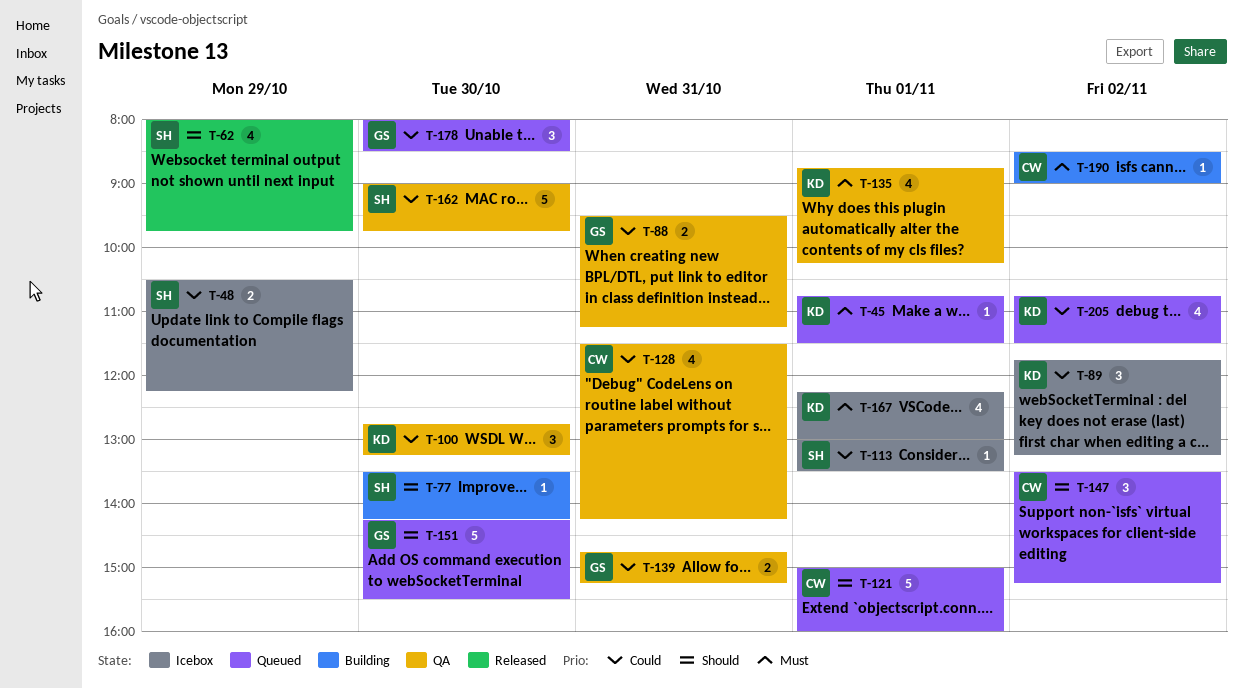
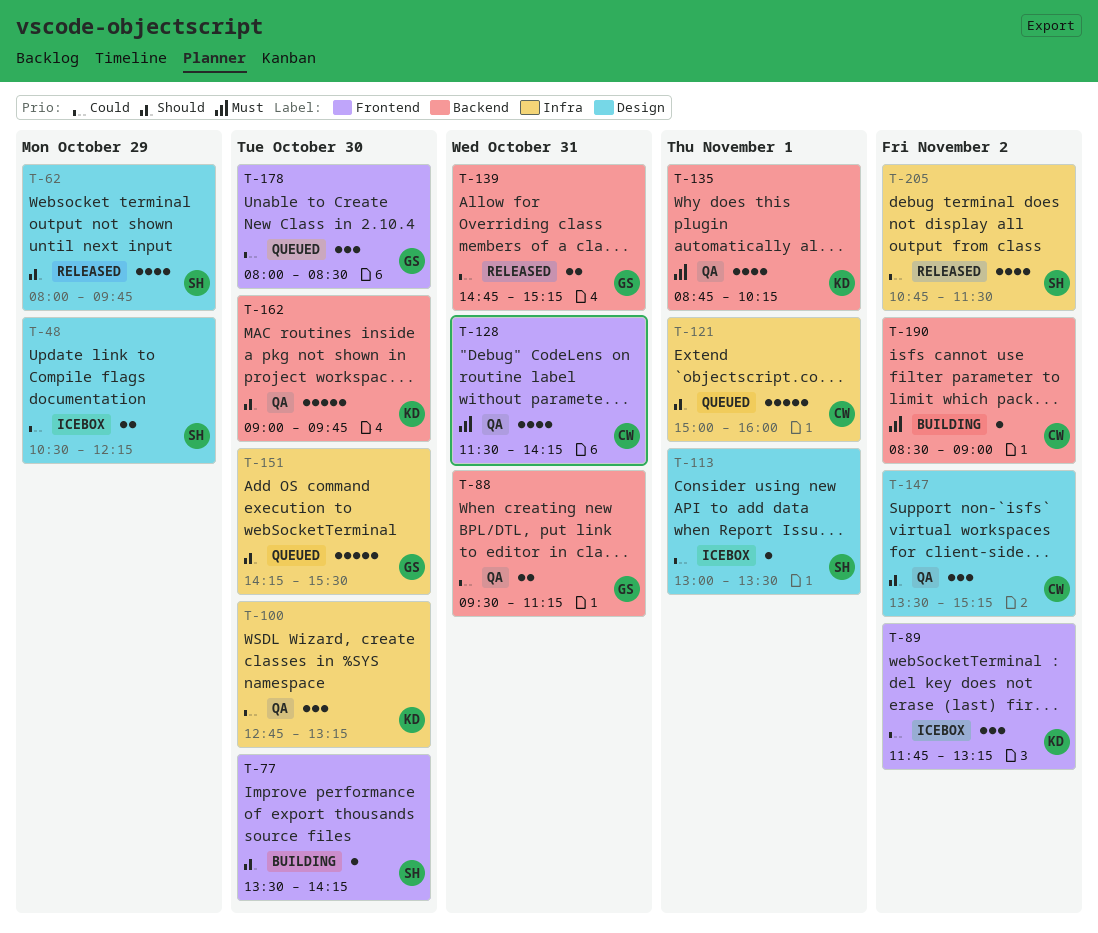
T-45: present -> none
T-128, priority: Could -> Must
T-139, status: QA -> Released
T-147, status: Queued -> QA
T-162, owner: SH -> KD
T-162, priority: Could -> Should
T-167: present -> none
T-205, status: Queued -> Released
T-205, owner: KD -> SH

